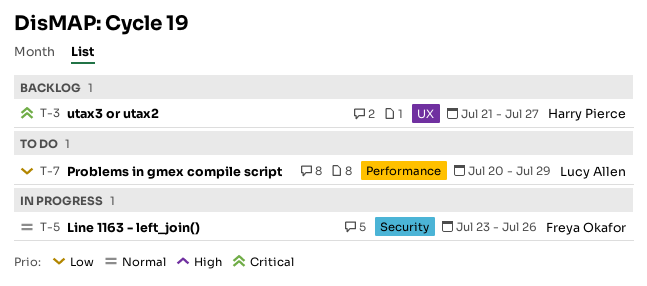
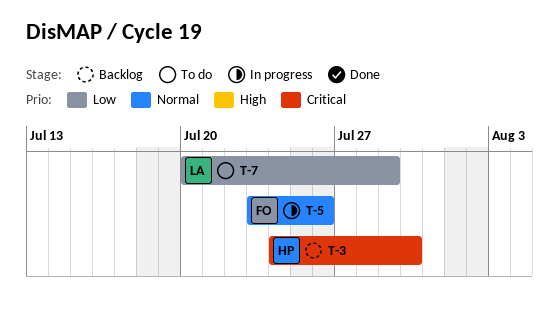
T-3, start: Jul 21 -> Jul 24
T-3, due: Jul 27 -> Jul 30

